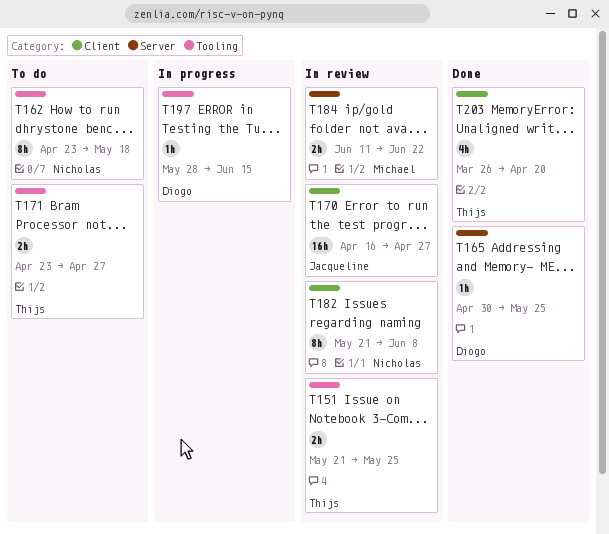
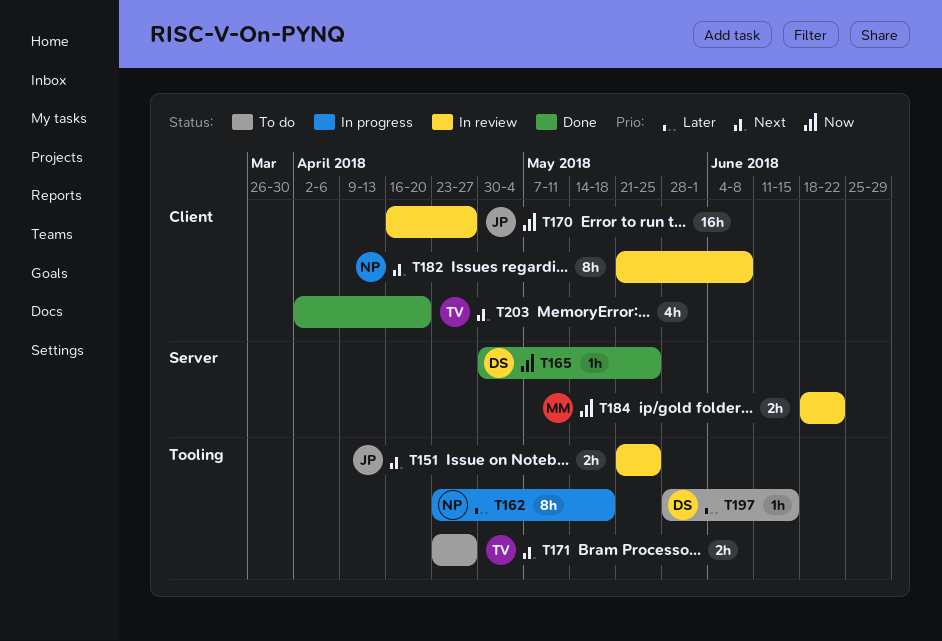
T151, owner: Thijs -> Jacqueline
T162, status: To do -> In progress
T184, start: Jun 11 -> Jun 18
T197, status: In progress -> To do
T203, start: Mar 26 -> Apr 2

